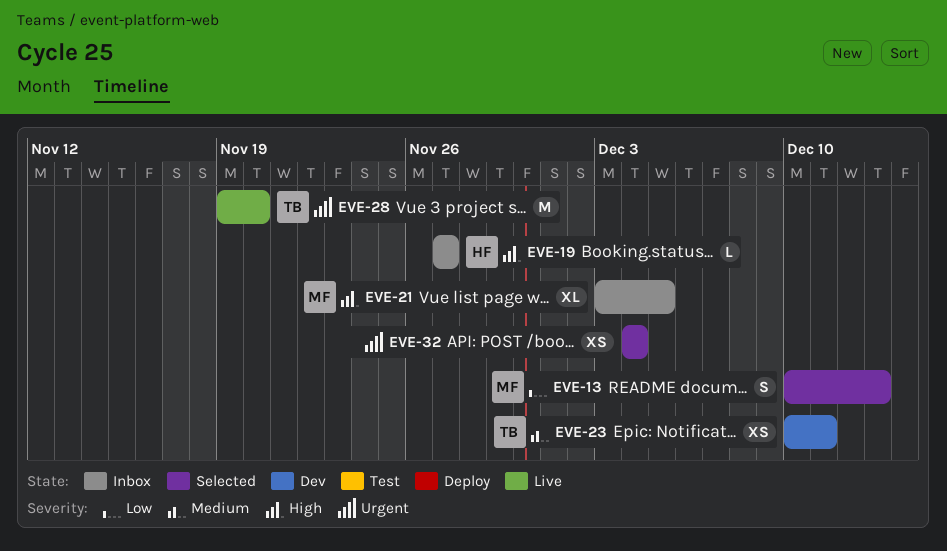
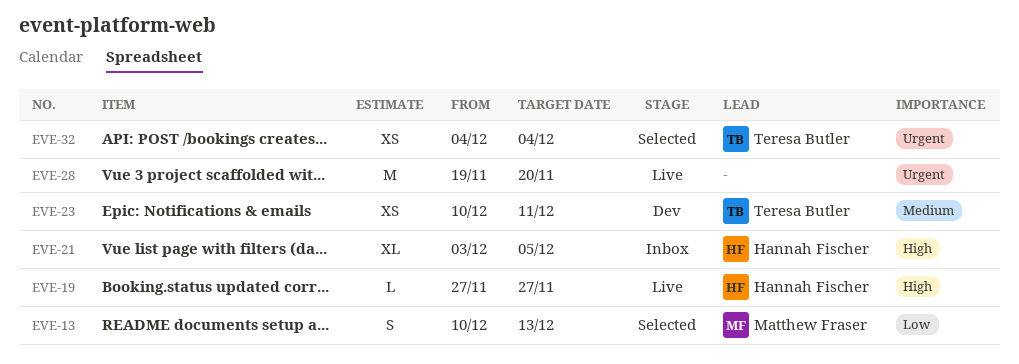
EVE-19, status: Inbox -> Live
EVE-21, owner: Matthew Fraser -> Hannah Fischer
EVE-28, owner: Teresa Butler -> none
EVE-32, owner: none -> Teresa Butler

